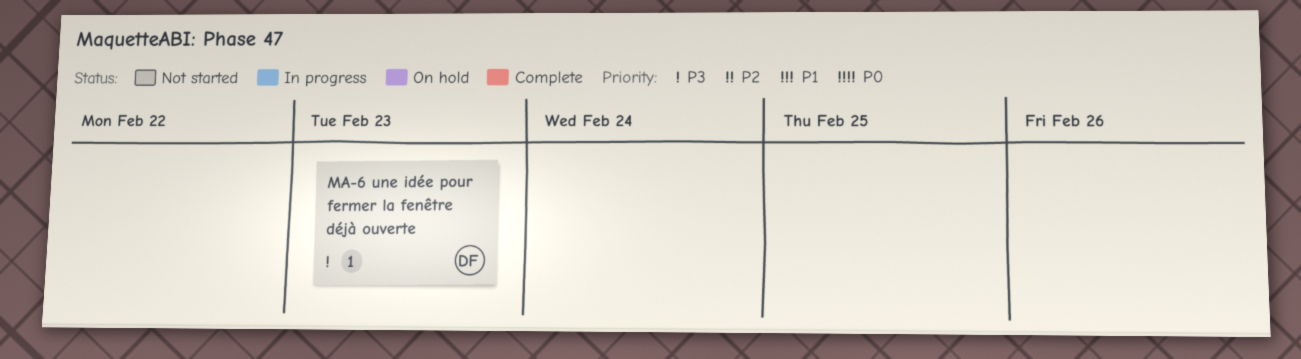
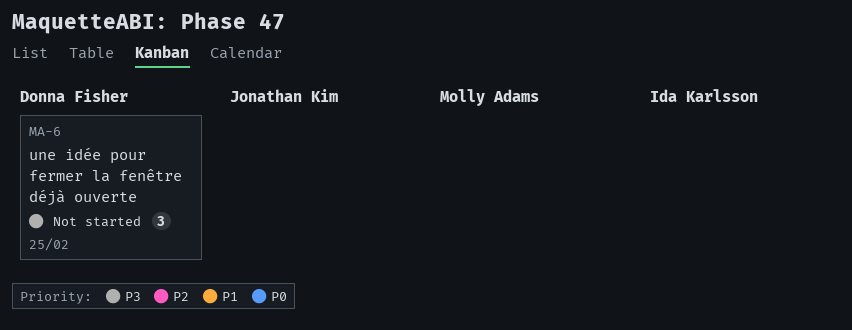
MA-6, estimate: 1 -> 3
MA-6, due: Feb 23 -> Feb 25

